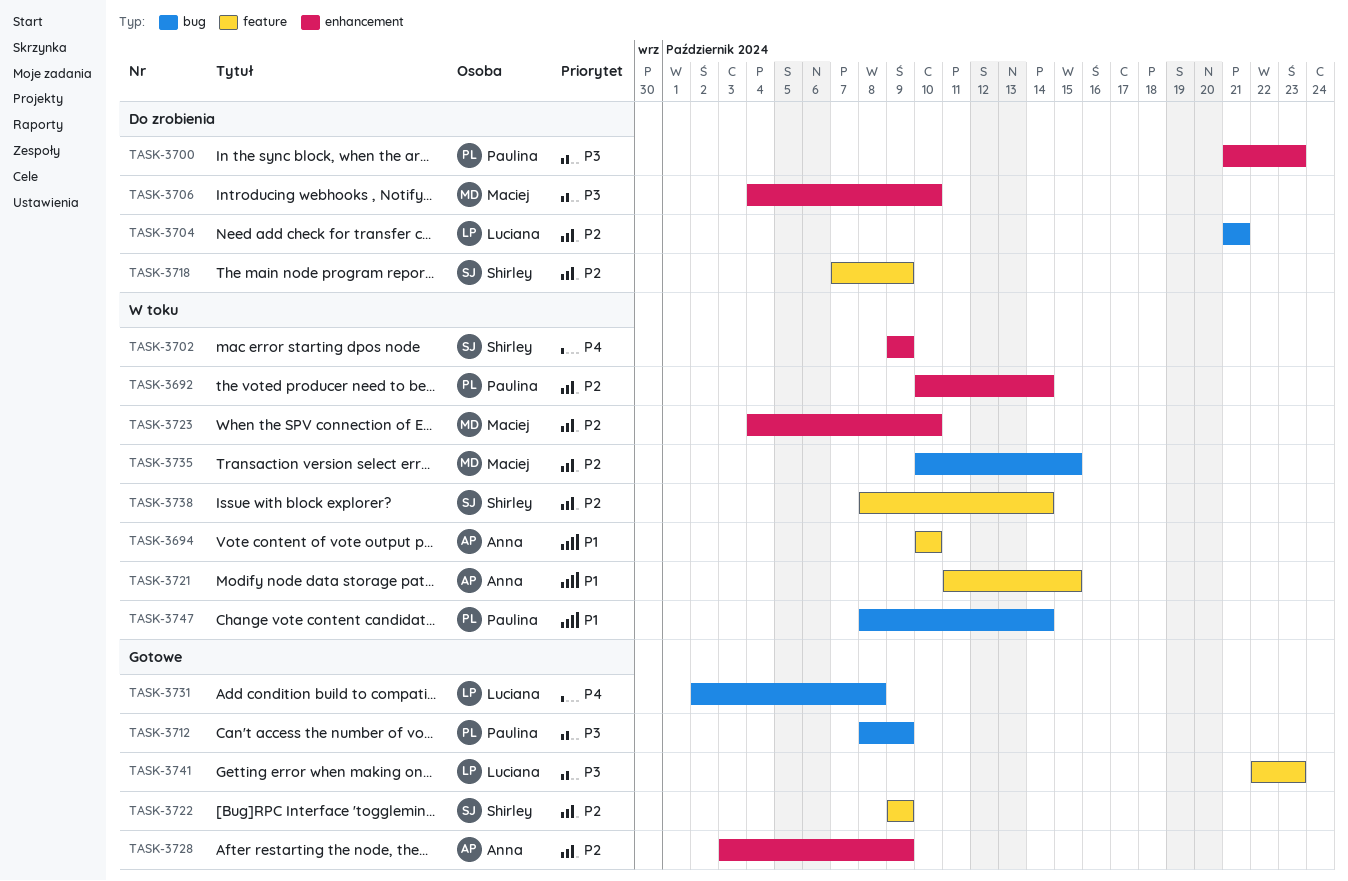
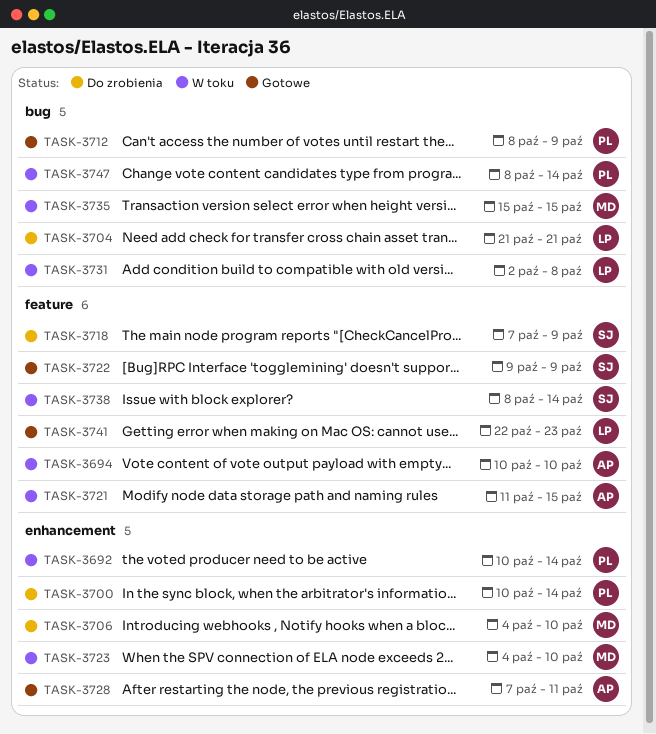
TASK-3700, start: Oct 21 -> Oct 10
TASK-3700, due: Oct 23 -> Oct 14
TASK-3702: present -> none
TASK-3728, start: Oct 3 -> Oct 7
TASK-3728, due: Oct 9 -> Oct 11
TASK-3731, status: Gotowe -> W toku
TASK-3735, start: Oct 10 -> Oct 15

